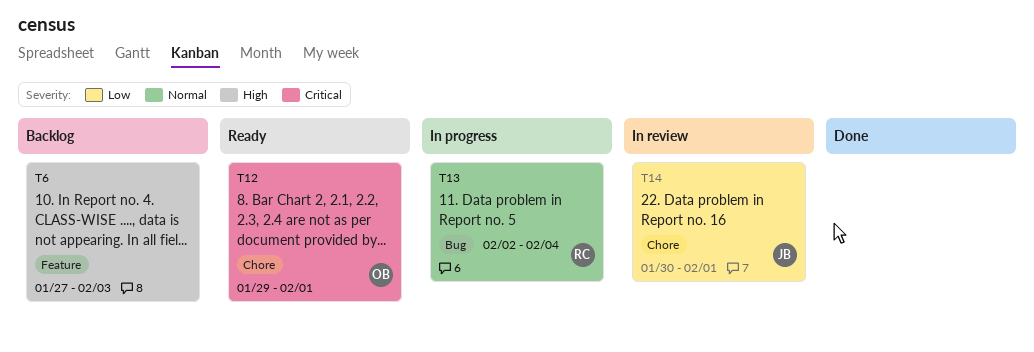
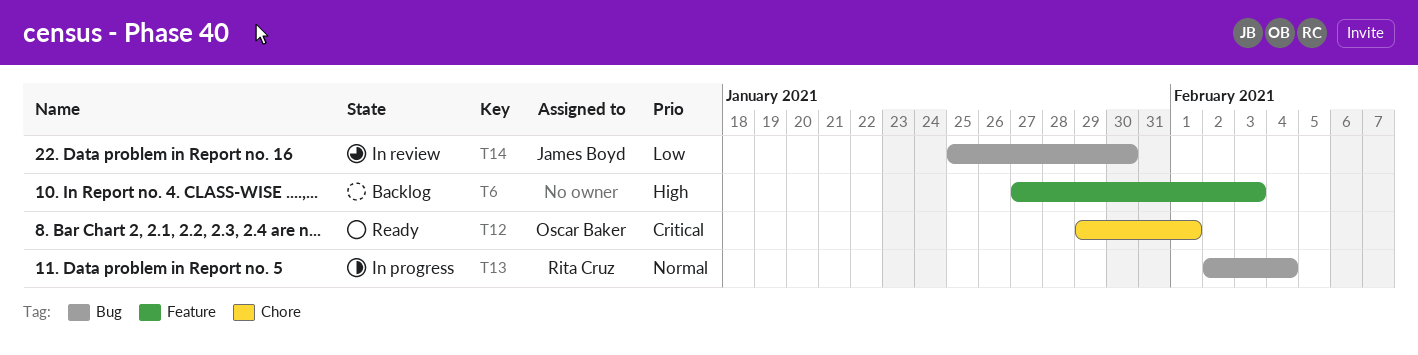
T14, label: Chore -> Bug
T14, start: Jan 30 -> Jan 25
T14, due: Feb 1 -> Jan 30

